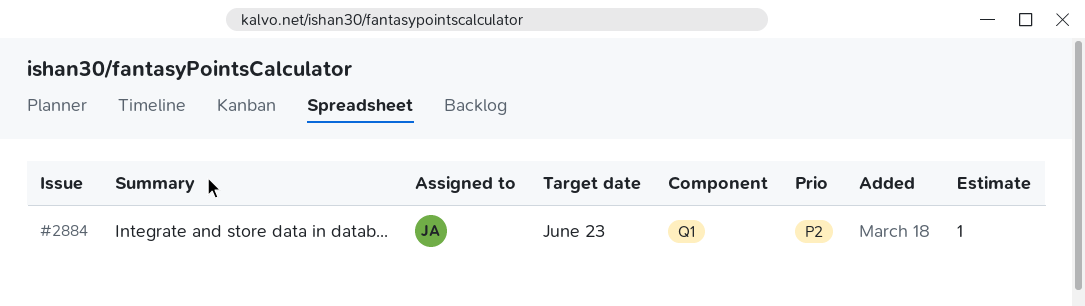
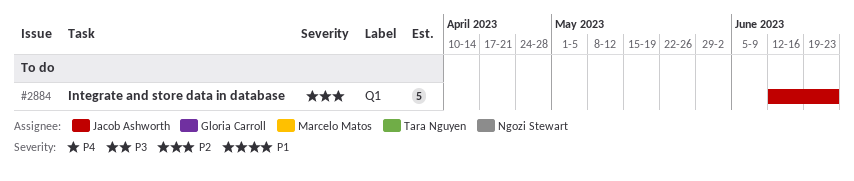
#2884, estimate: 1 -> 5

